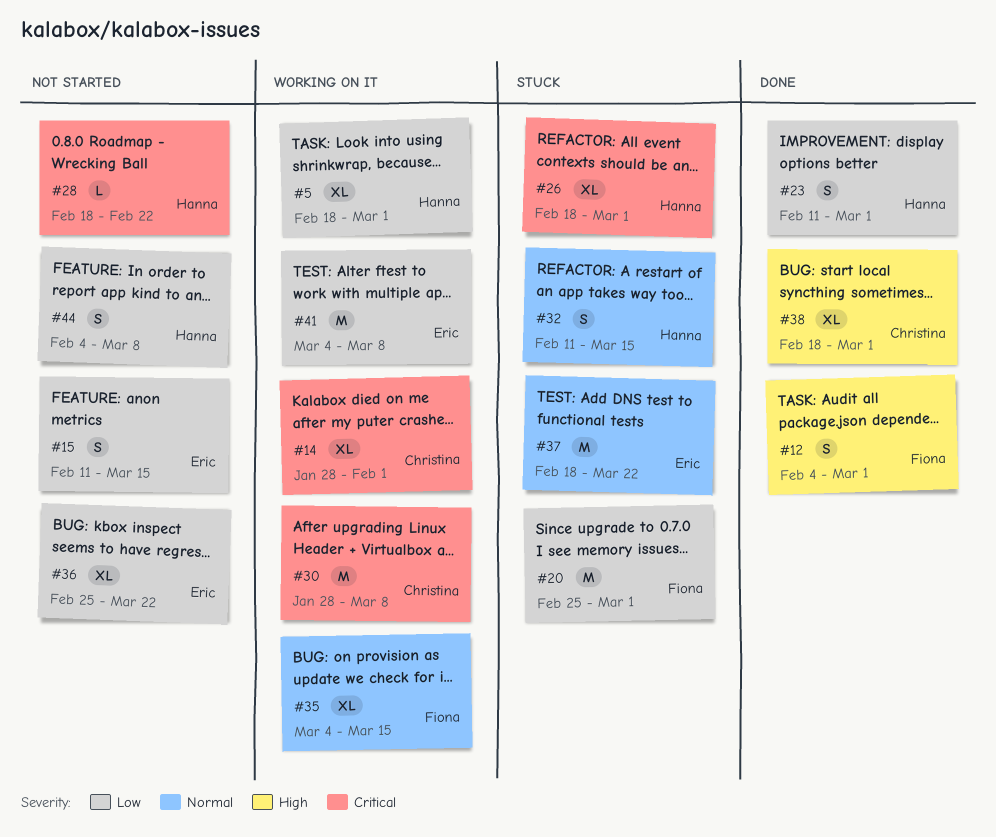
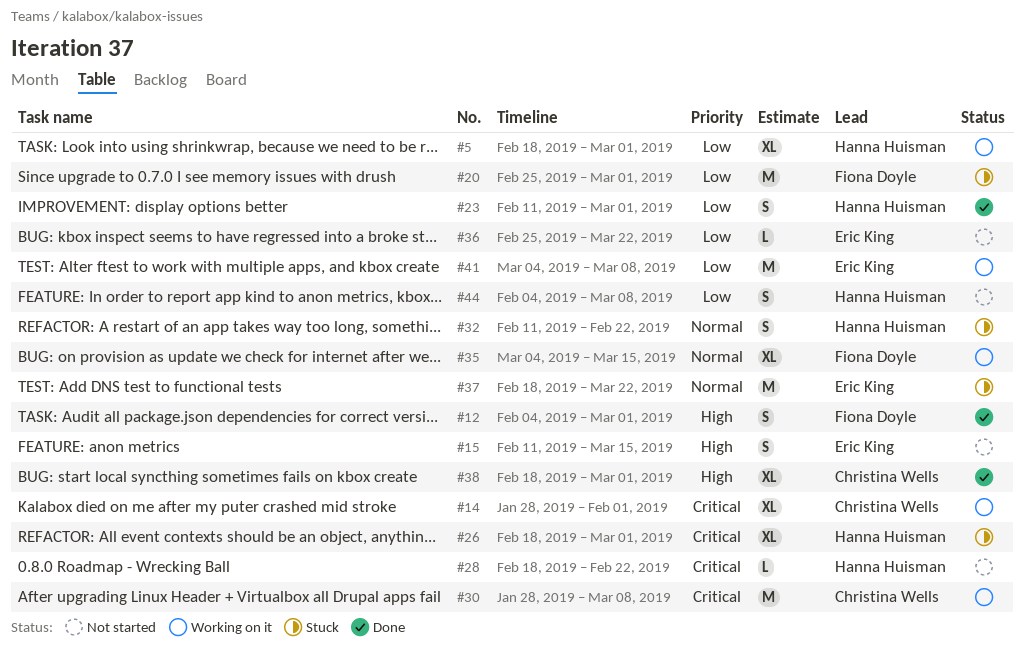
#15, priority: Low -> High
#32, due: Mar 15 -> Feb 22
#36, estimate: XL -> L

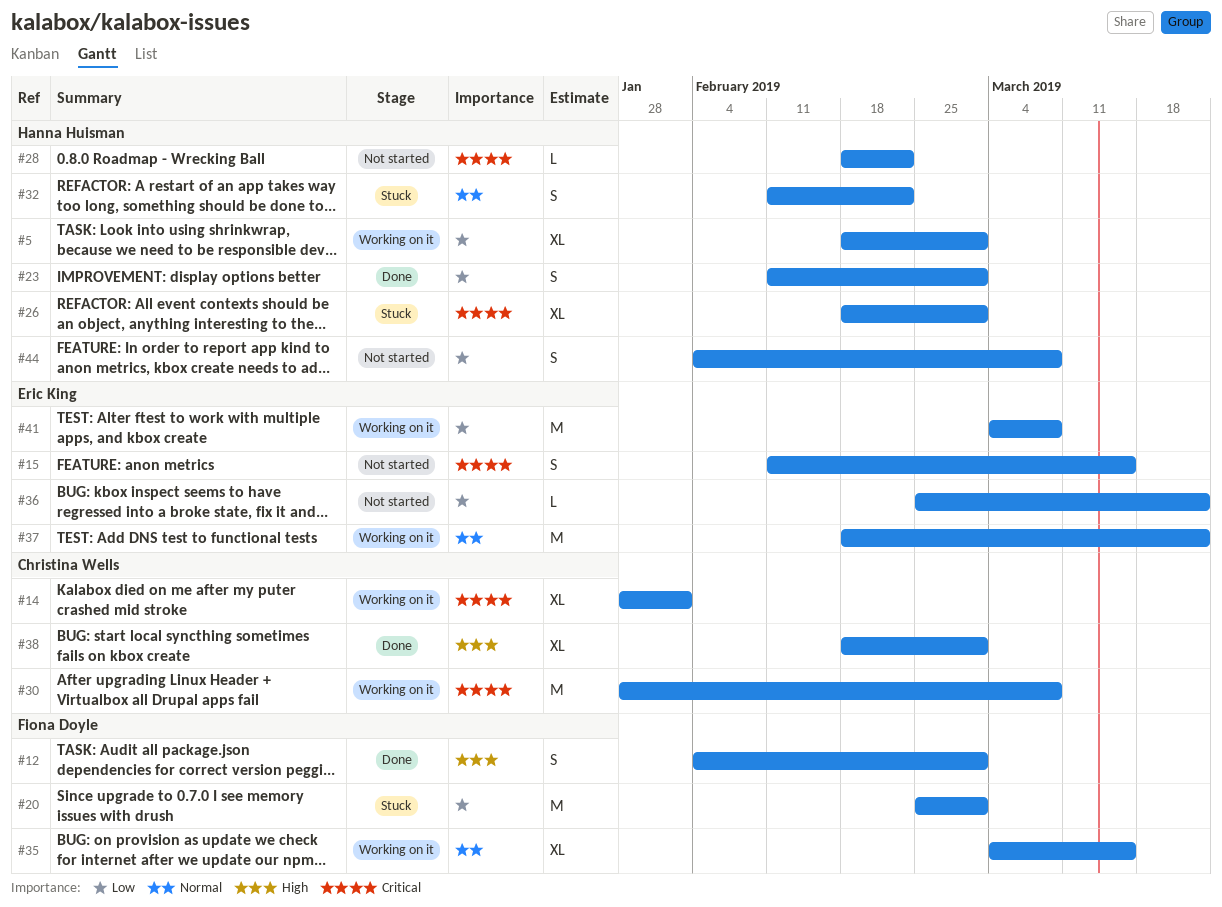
#15, priority: High -> Critical
#37, status: Stuck -> Working on it

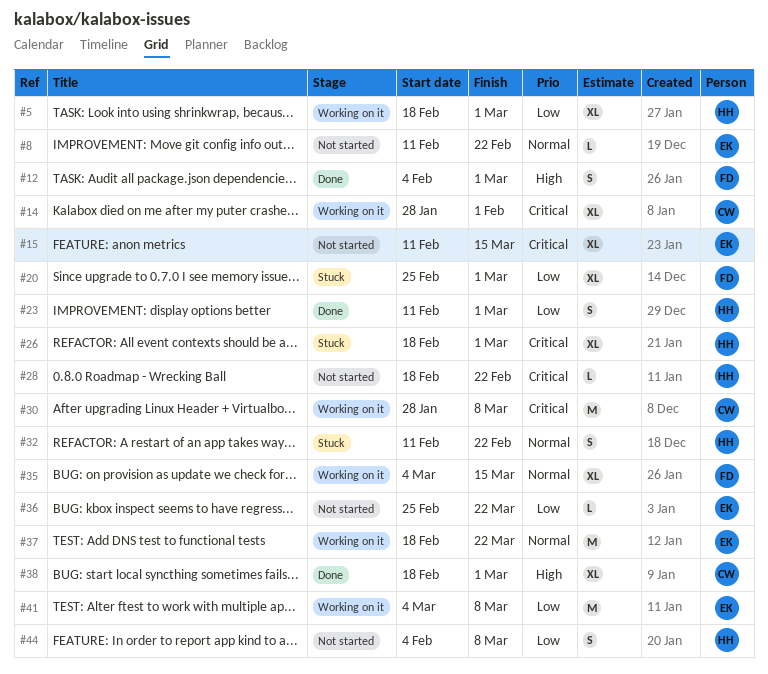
#8: none -> present
#15, estimate: S -> XL
#20, estimate: M -> XL

